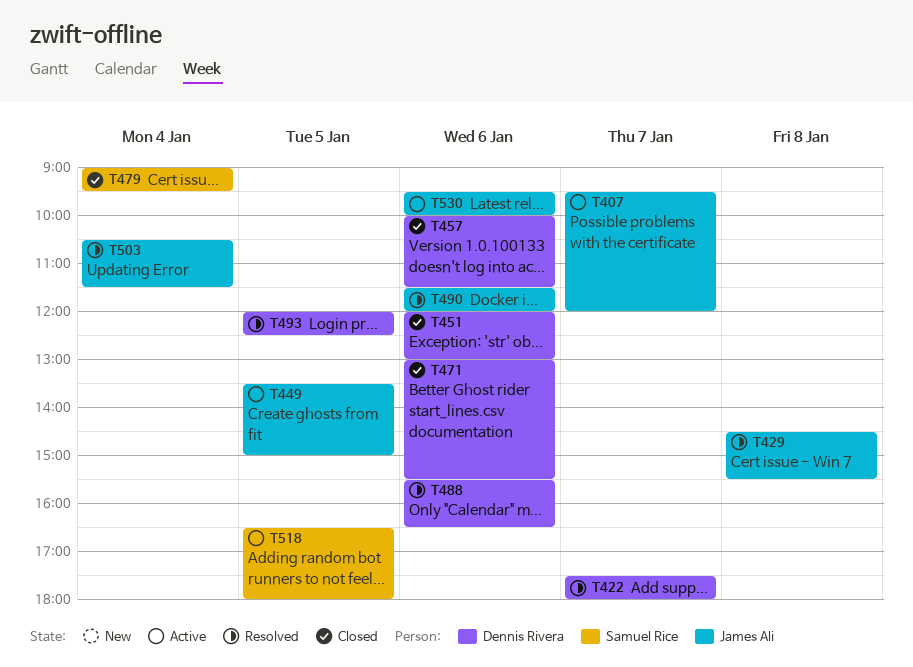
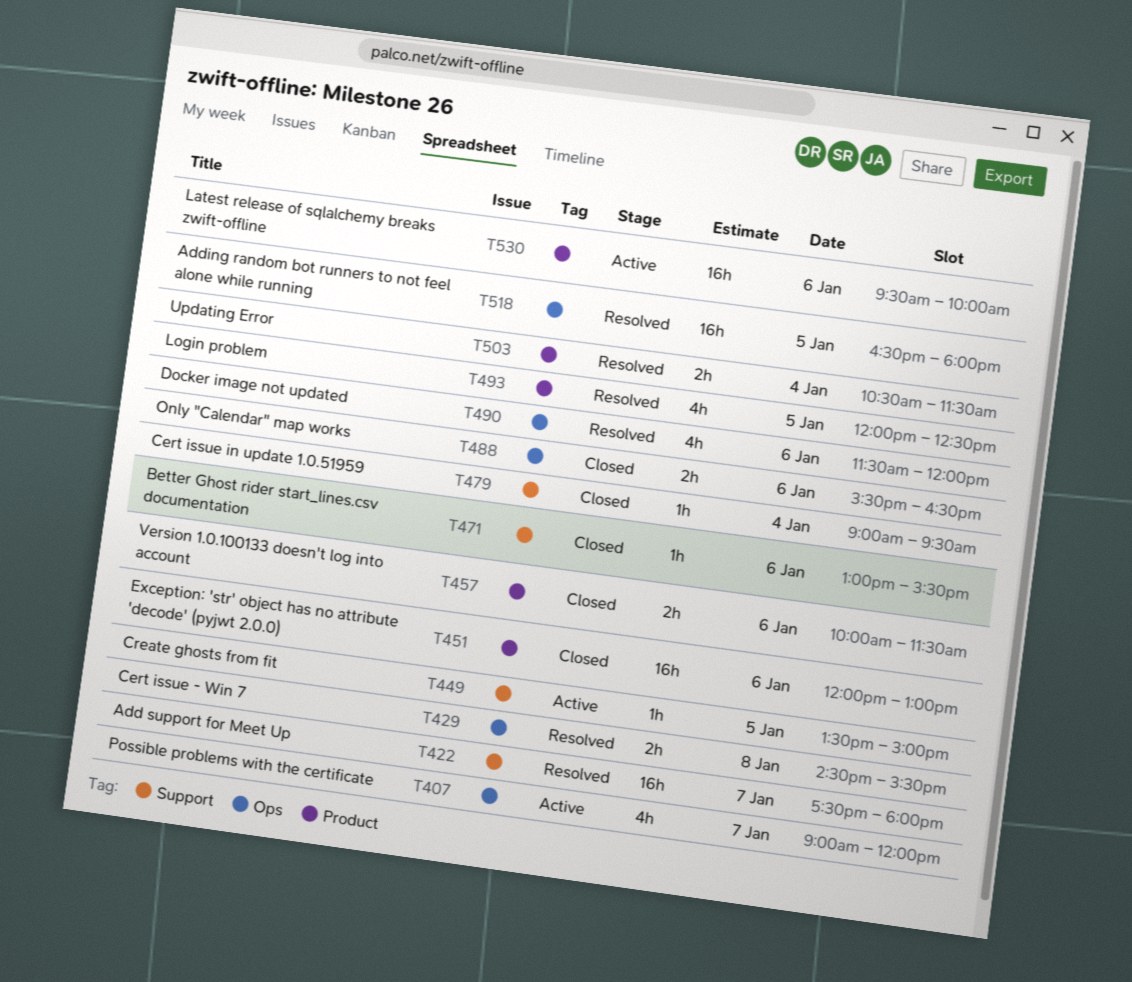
T407, begins: 09:30 -> 09:00
T488, status: Resolved -> Closed
T518, status: Active -> Resolved

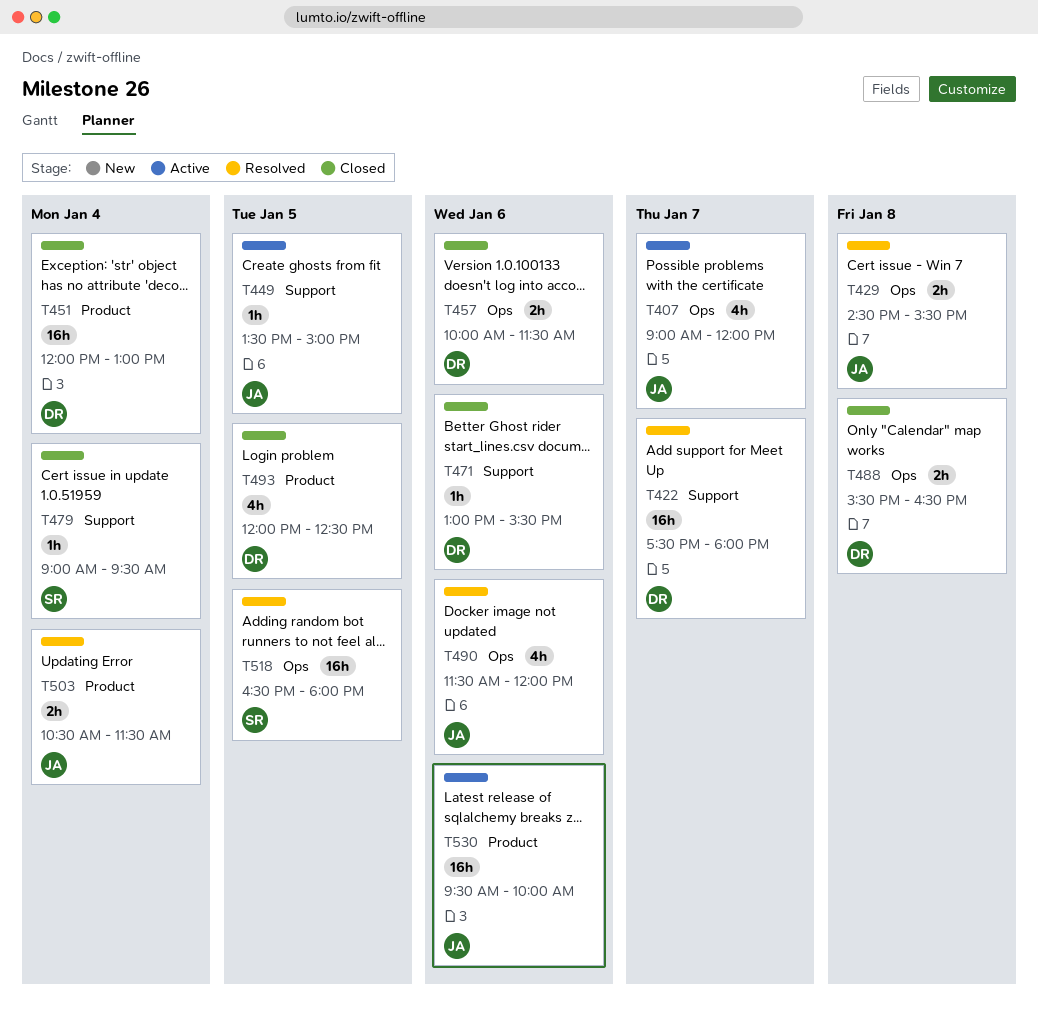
T451, day: Jan 6 -> Jan 4
T457, label: Product -> Ops
T488, day: Jan 6 -> Jan 8
T493, status: Resolved -> Closed

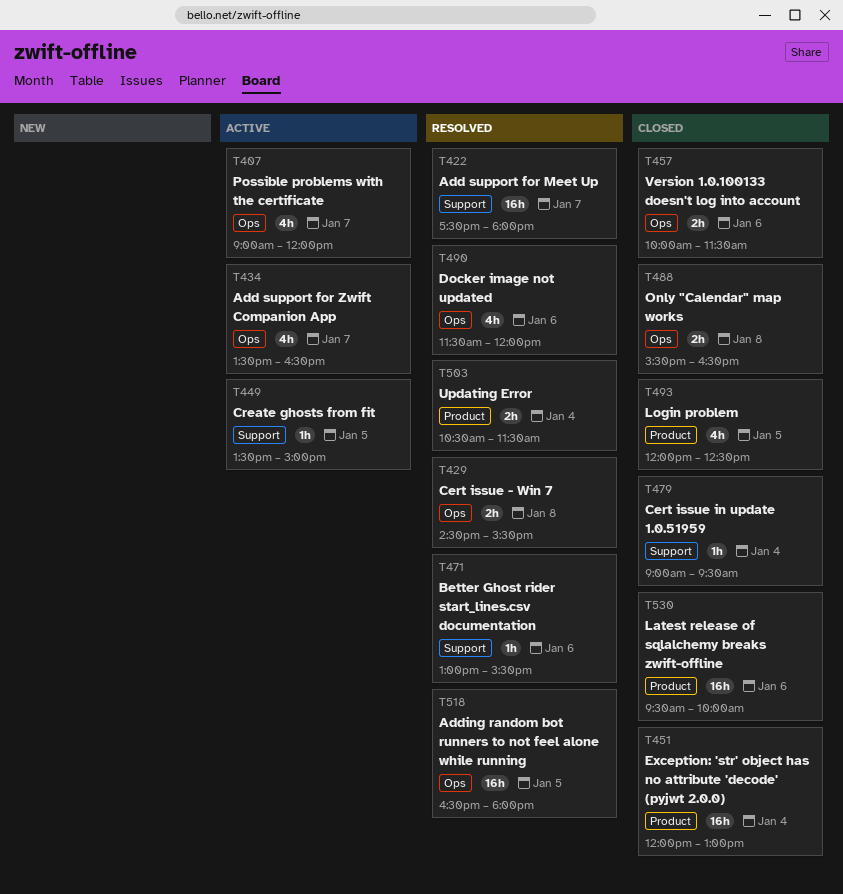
T434: none -> present
T471, status: Closed -> Resolved
T530, status: Active -> Closed

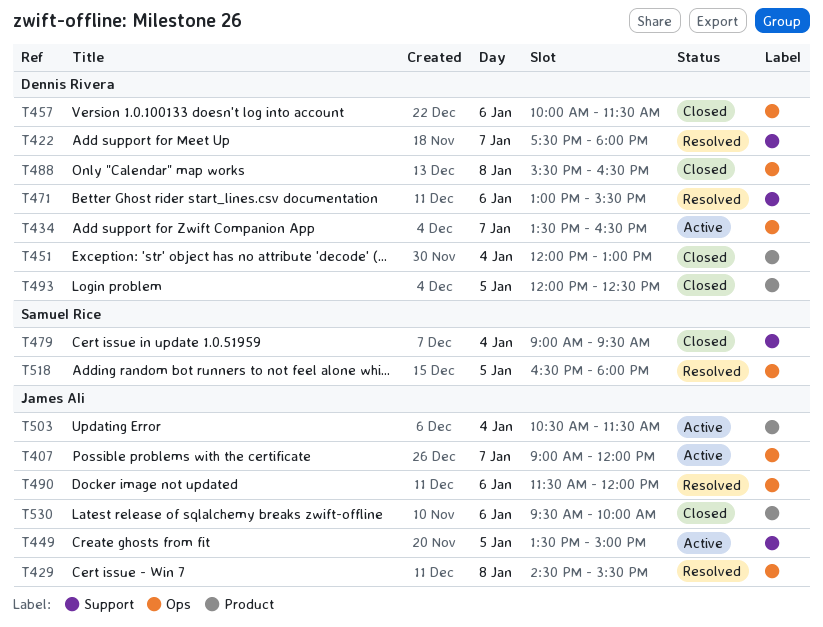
T503, status: Resolved -> Active

